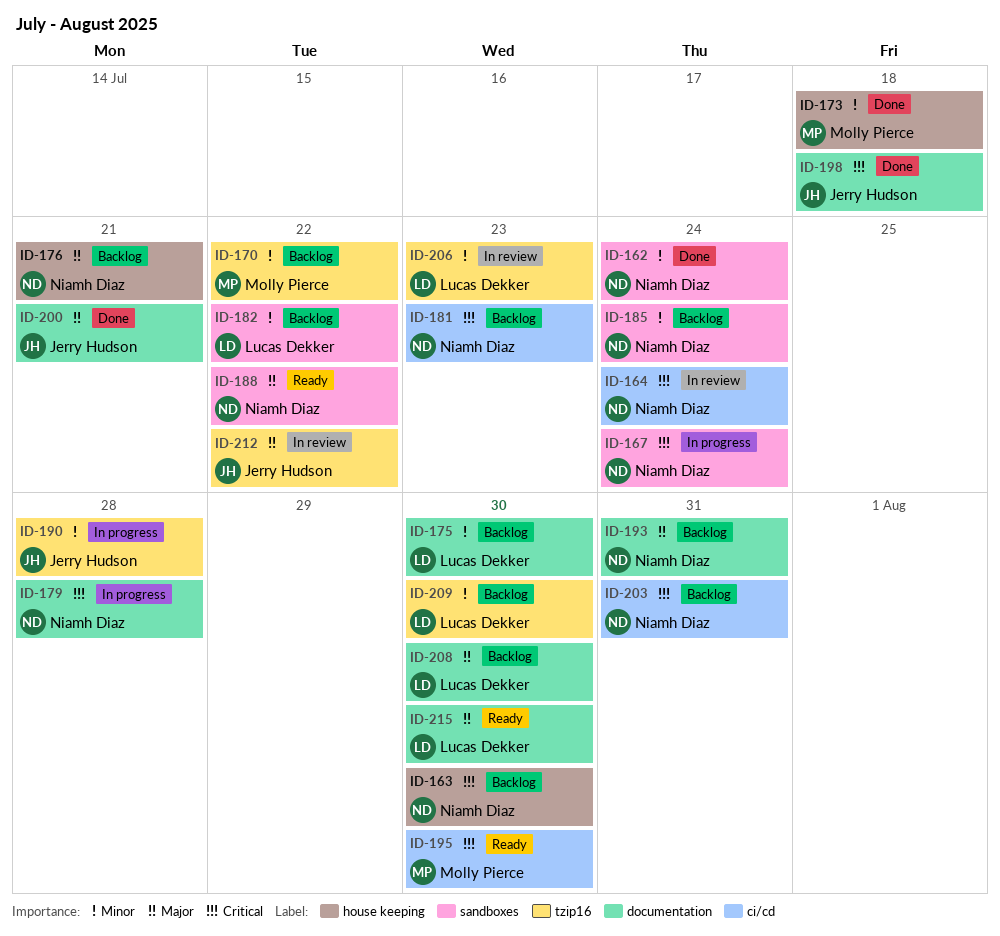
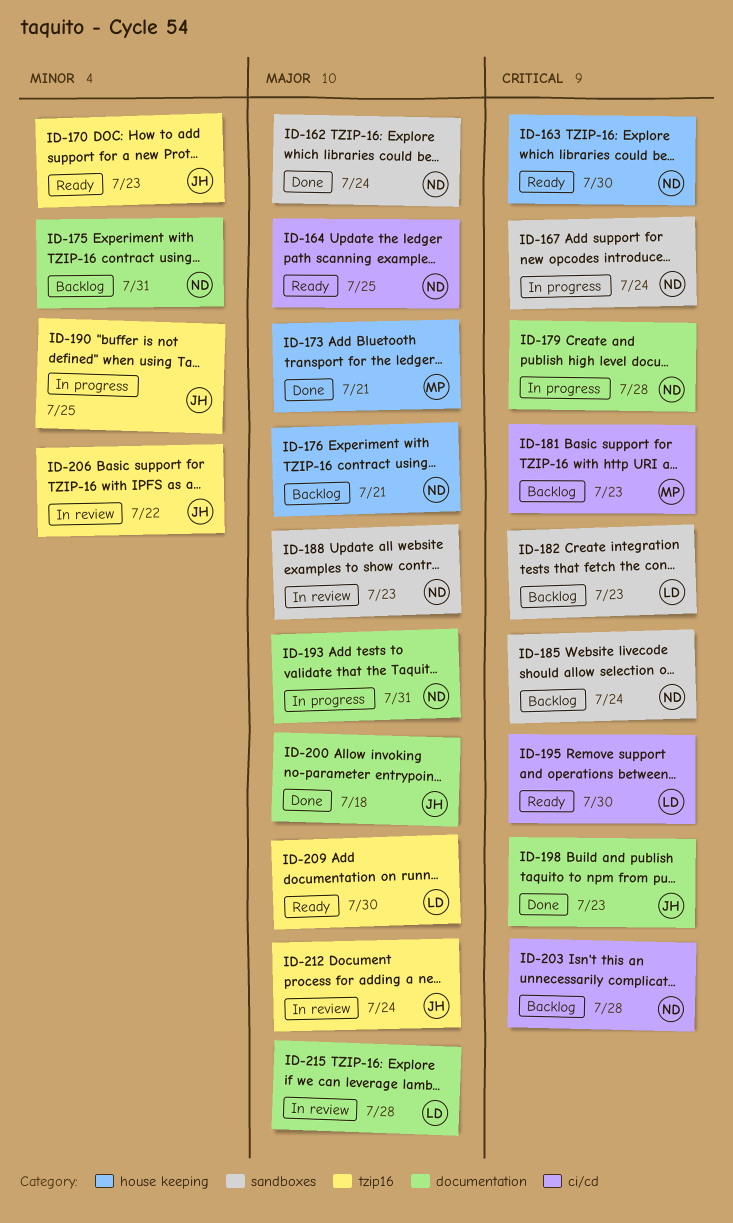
ID-162, priority: Minor -> Major
ID-163, status: Backlog -> Ready
ID-164, status: In review -> Ready
ID-164, priority: Critical -> Major
ID-164, due: Jul 24 -> Jul 25
ID-170, status: Backlog -> Ready
ID-170, owner: Molly Pierce -> Jerry Hudson
ID-170, due: Jul 22 -> Jul 23
ID-173, priority: Minor -> Major
ID-173, due: Jul 18 -> Jul 21
ID-175, owner: Lucas Dekker -> Niamh Diaz
ID-175, due: Jul 30 -> Jul 31
ID-181, owner: Niamh Diaz -> Molly Pierce
ID-182, priority: Minor -> Critical
ID-182, due: Jul 22 -> Jul 23
ID-185, priority: Minor -> Critical
ID-188, status: Ready -> In review
ID-188, due: Jul 22 -> Jul 23
ID-190, due: Jul 28 -> Jul 25
ID-193, status: Backlog -> In progress
ID-195, owner: Molly Pierce -> Lucas Dekker
ID-198, due: Jul 18 -> Jul 23
ID-200, due: Jul 21 -> Jul 18
ID-203, due: Jul 31 -> Jul 28
ID-206, owner: Lucas Dekker -> Jerry Hudson
ID-206, due: Jul 23 -> Jul 22
ID-208: present -> none
ID-209, status: Backlog -> Ready
ID-209, priority: Minor -> Major
ID-212, due: Jul 22 -> Jul 24
ID-215, status: Ready -> In review
ID-215, due: Jul 30 -> Jul 28

